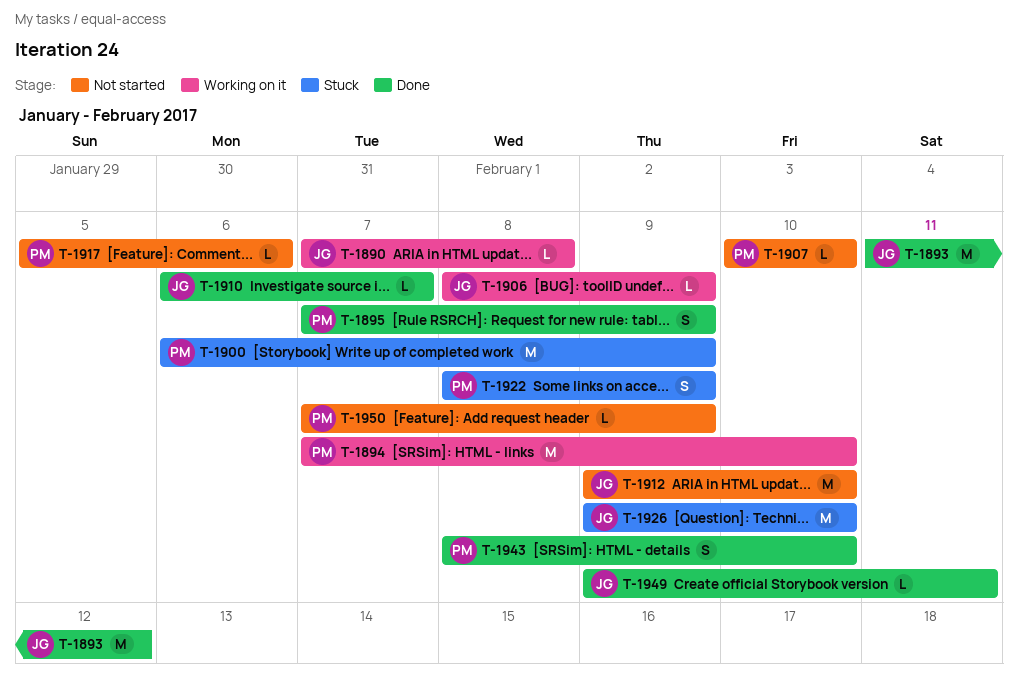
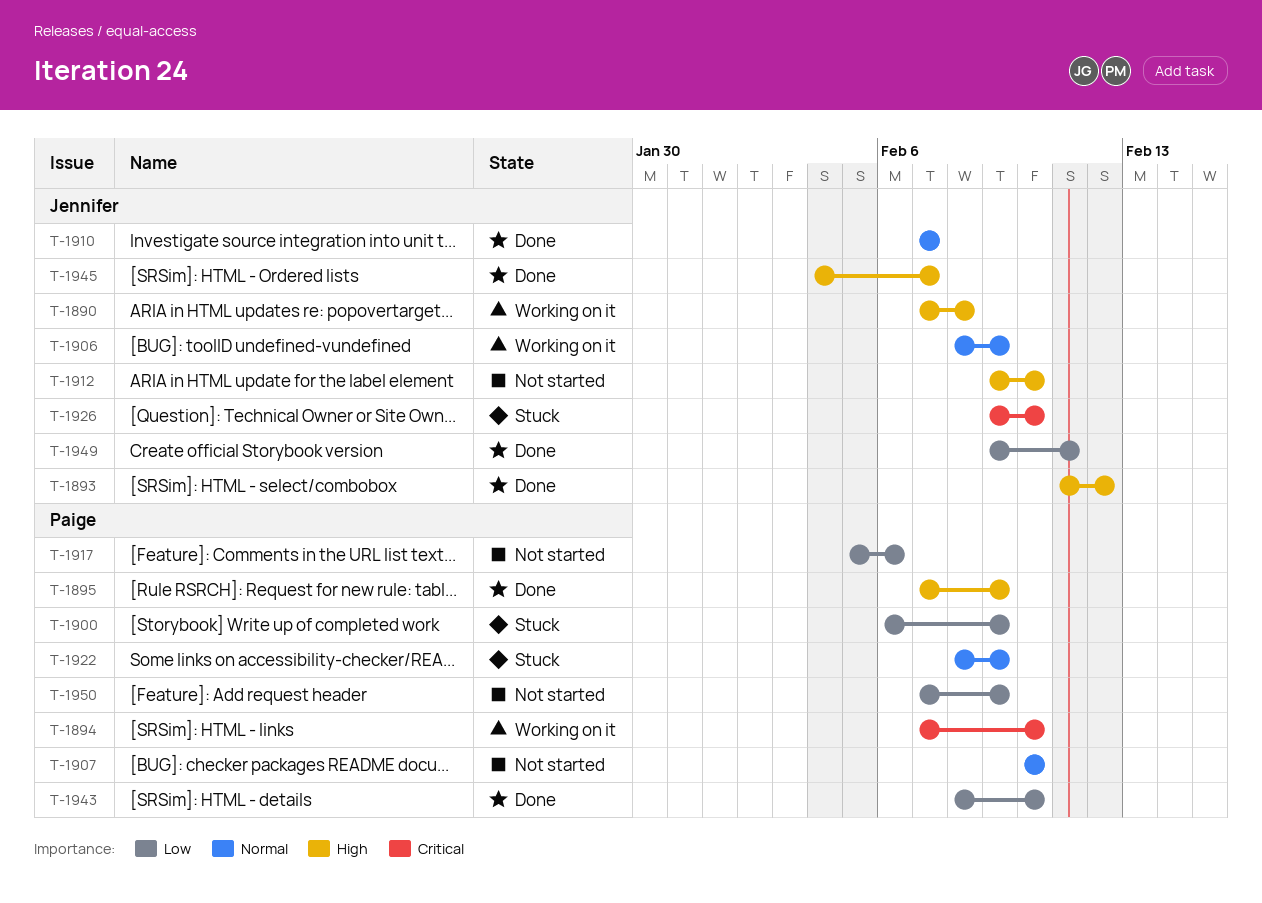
T-1910, start: Feb 6 -> Feb 7
T-1945: none -> present

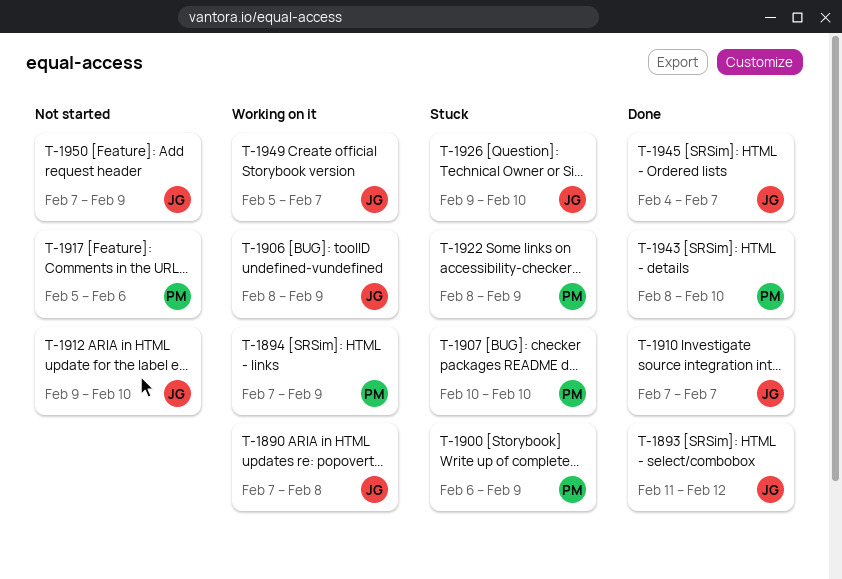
T-1894, due: Feb 10 -> Feb 9
T-1895: present -> none
T-1907, status: Not started -> Stuck
T-1949, status: Done -> Working on it
T-1949, start: Feb 9 -> Feb 5
T-1949, due: Feb 11 -> Feb 7
T-1950, owner: Paige -> Jennifer

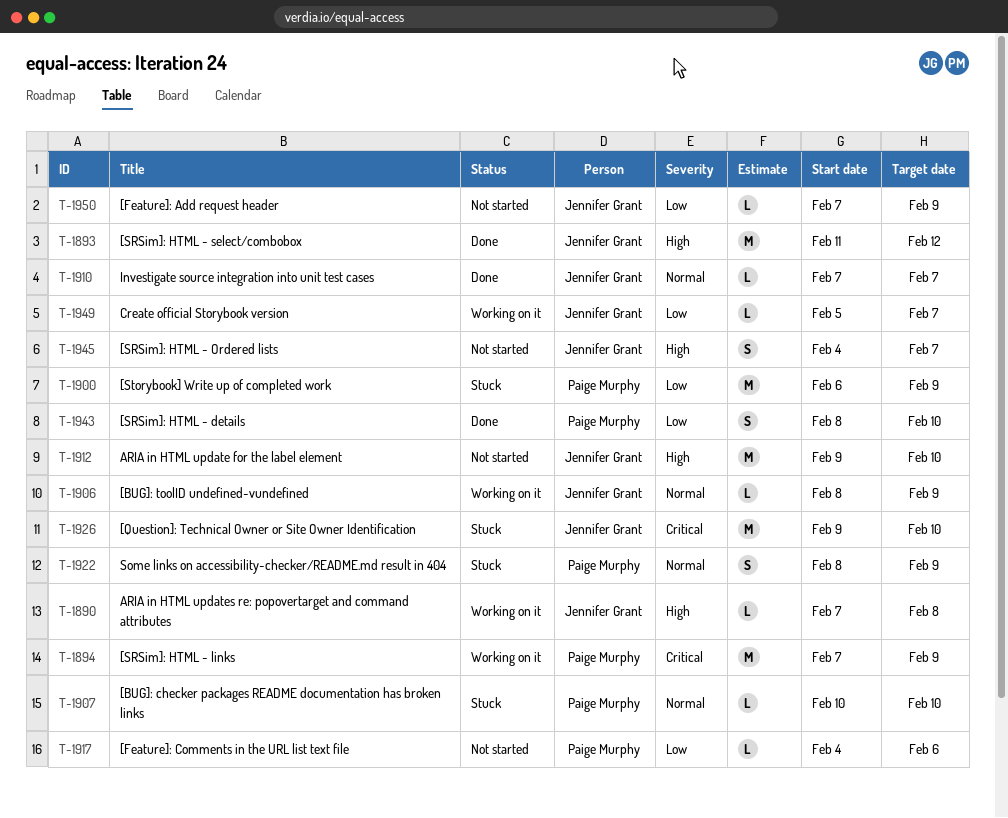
T-1917, start: Feb 5 -> Feb 4
T-1945, status: Done -> Not started

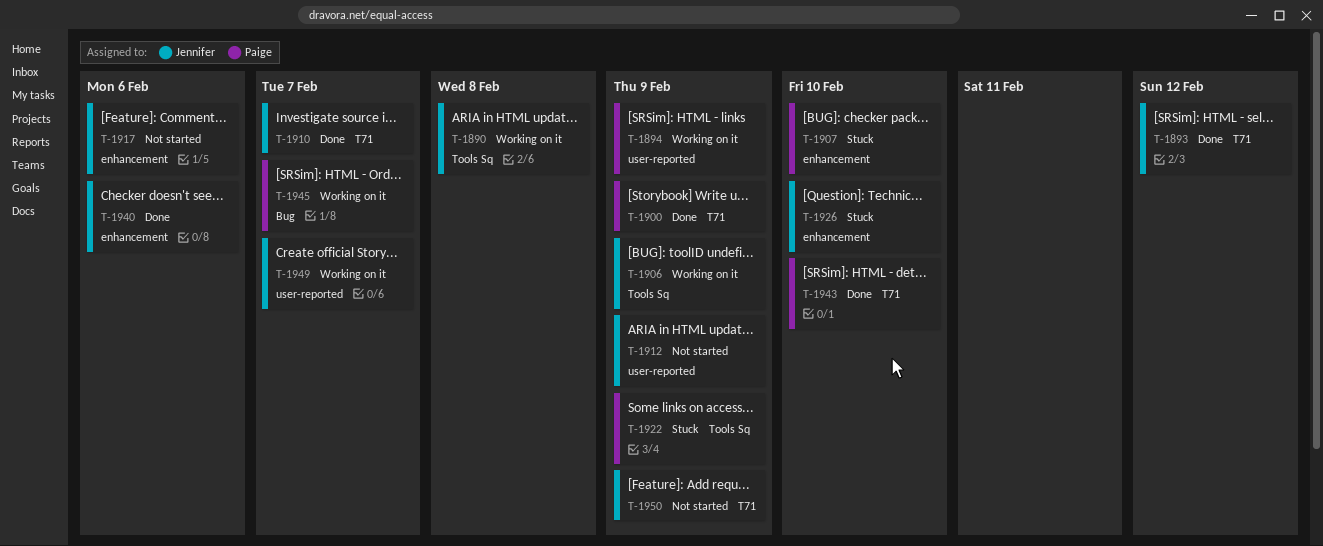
T-1900, status: Stuck -> Done
T-1912, due: Feb 10 -> Feb 9
T-1917, owner: Paige Murphy -> Jennifer Grant
T-1940: none -> present
T-1945, status: Not started -> Working on it
T-1945, owner: Jennifer Grant -> Paige Murphy

